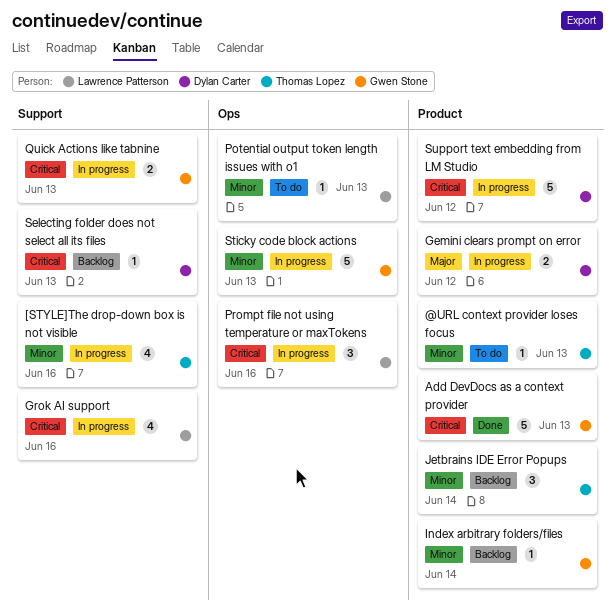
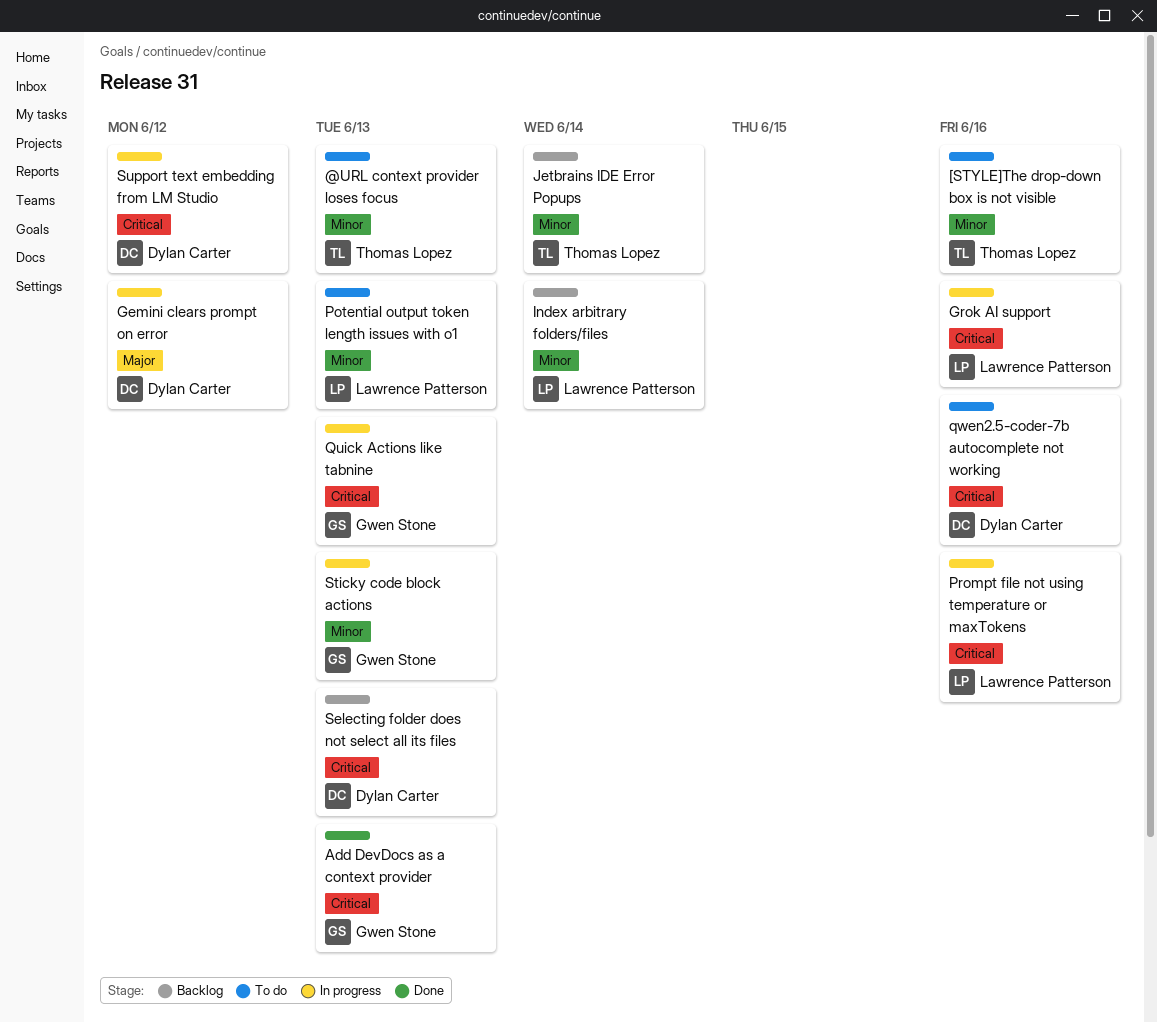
[STYLE]The drop-down box is not visible, status: In progress -> To do
Index arbitrary folders/files, owner: Gwen Stone -> Lawrence Patterson
qwen2.5-coder-7b autocomplete not working: none -> present

